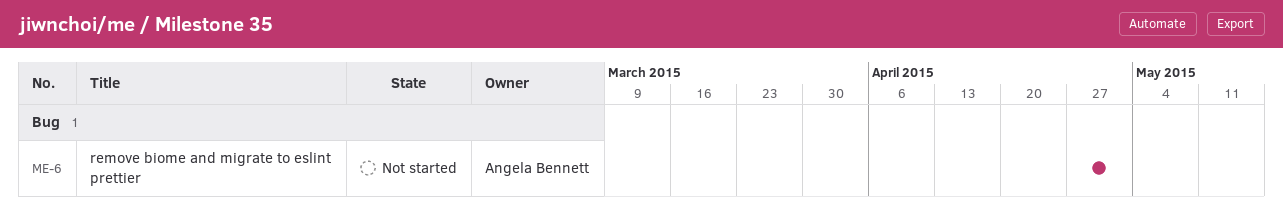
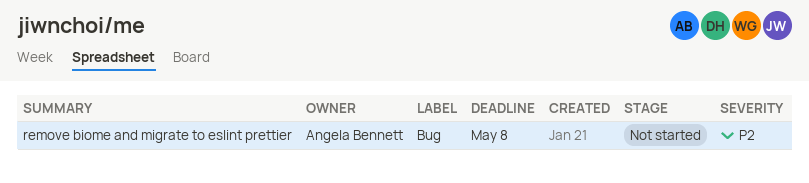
remove biome and migrate to eslint prettier, due: May 1 -> May 8

